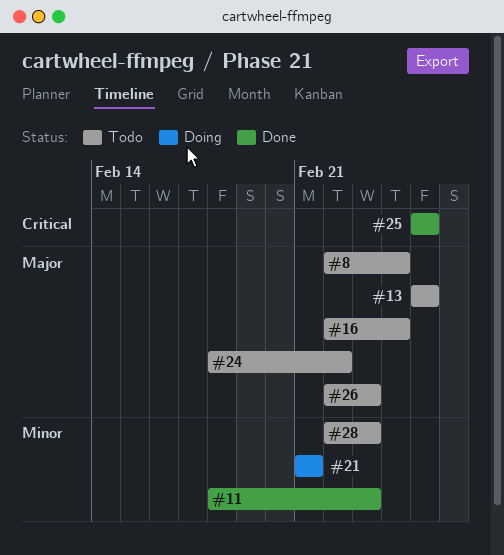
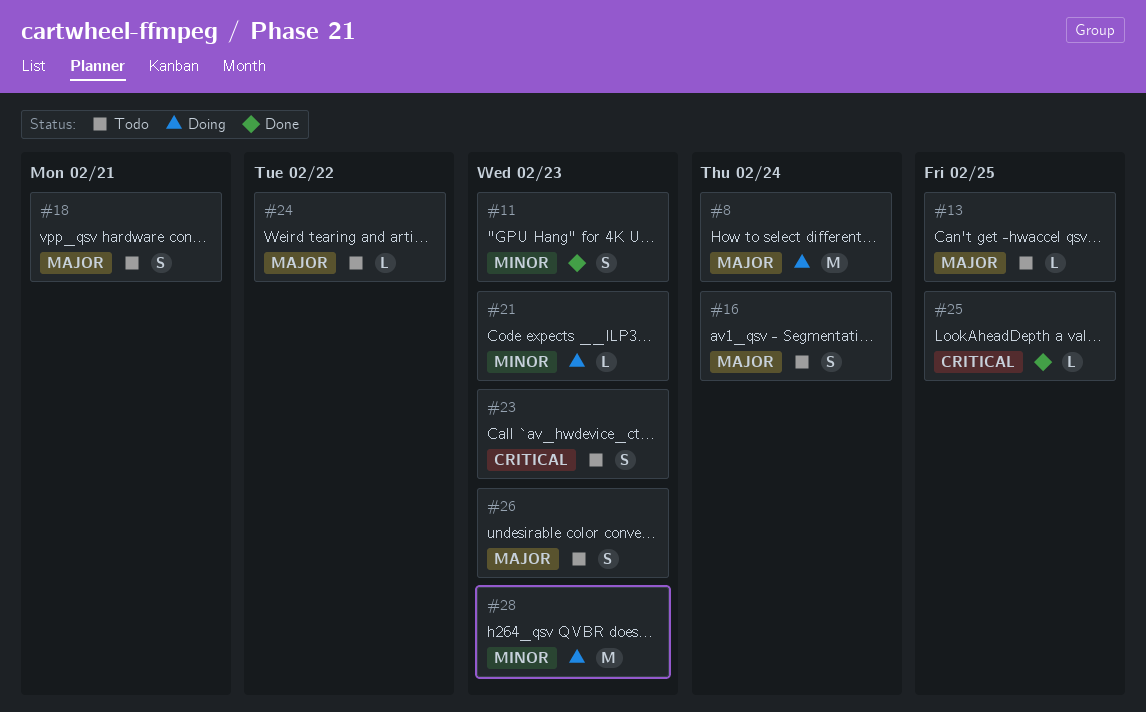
#8, status: Todo -> Doing
#18: none -> present
#21, due: Feb 21 -> Feb 23
#23: none -> present
#28, status: Todo -> Doing

